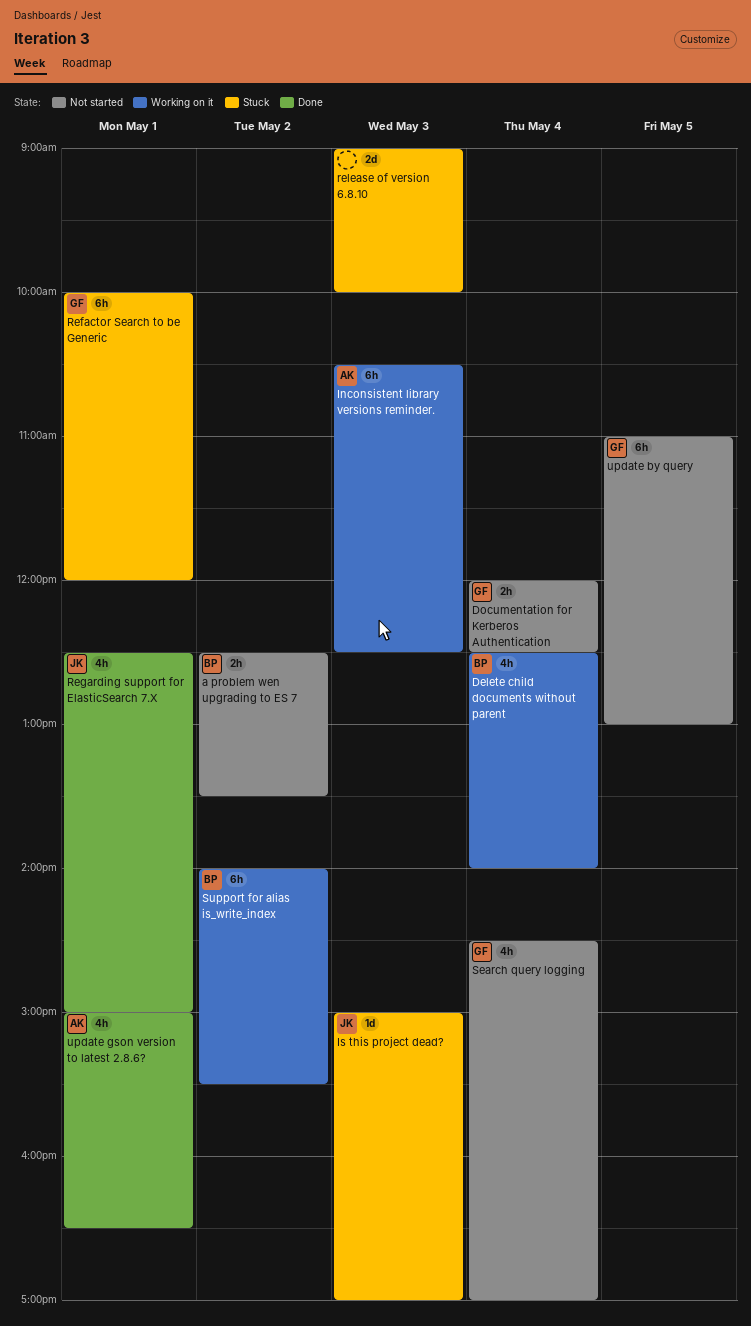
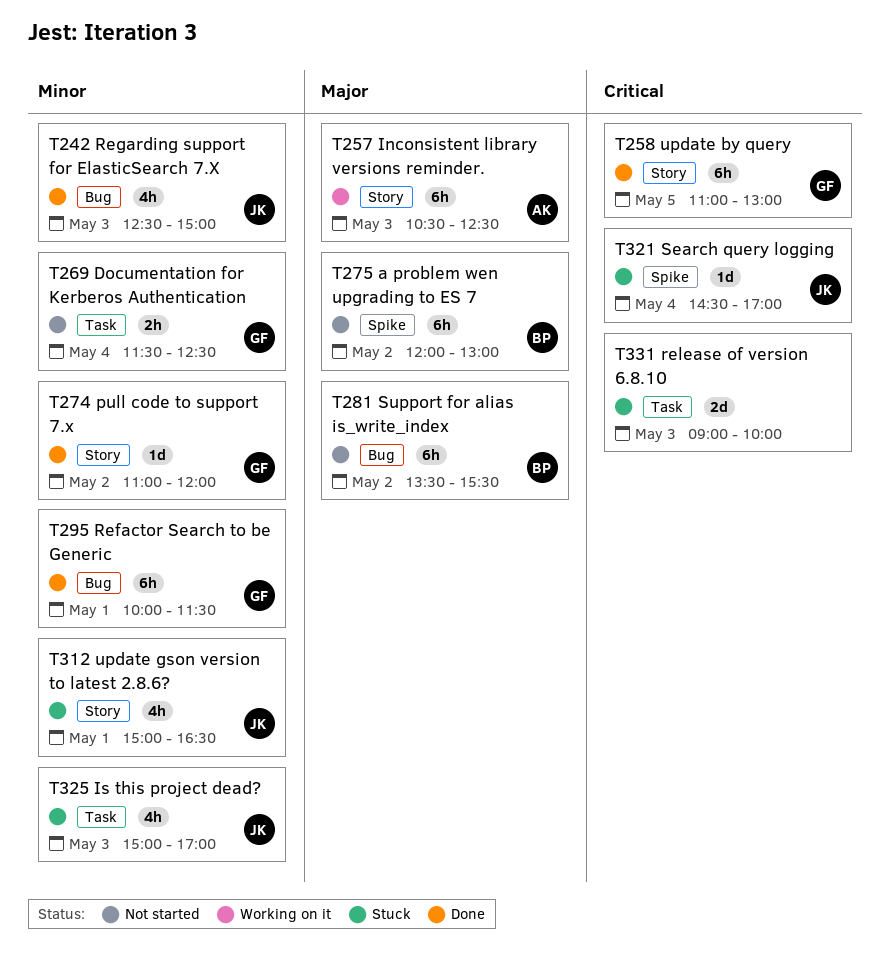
a problem wen upgrading to ES 7, estimate: 2h -> 6h
a problem wen upgrading to ES 7, begins: 12:30 -> 12:00
a problem wen upgrading to ES 7, ends: 13:30 -> 13:00
Delete child documents without parent: present -> none
Documentation for Kerberos Authentication, begins: 12:00 -> 11:30
Is this project dead?, estimate: 1d -> 4h
pull code to support 7.x: none -> present
Refactor Search to be Generic, status: Stuck -> Done
Refactor Search to be Generic, ends: 12:00 -> 11:30
Regarding support for ElasticSearch 7.X, day: May 1 -> May 3
Search query logging, status: Not started -> Stuck
Search query logging, owner: GF -> JK
Search query logging, estimate: 4h -> 1d
Support for alias is_write_index, status: Working on it -> Not started
Support for alias is_write_index, begins: 14:00 -> 13:30
update by query, status: Not started -> Done
update gson version to latest 2.8.6?, status: Done -> Stuck
update gson version to latest 2.8.6?, owner: AK -> JK

